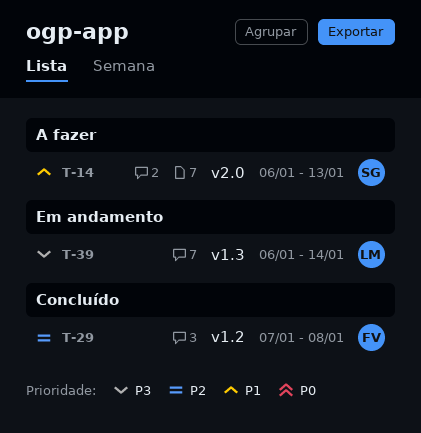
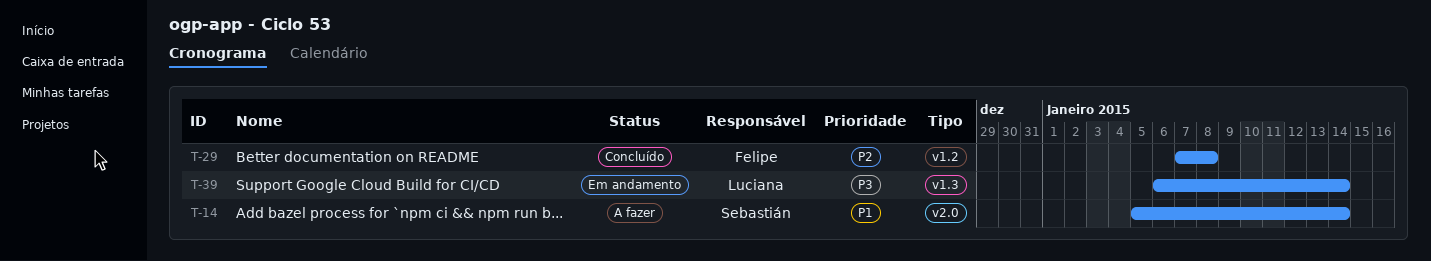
T-14, start: Jan 6 -> Jan 5
T-14, due: Jan 13 -> Jan 14

